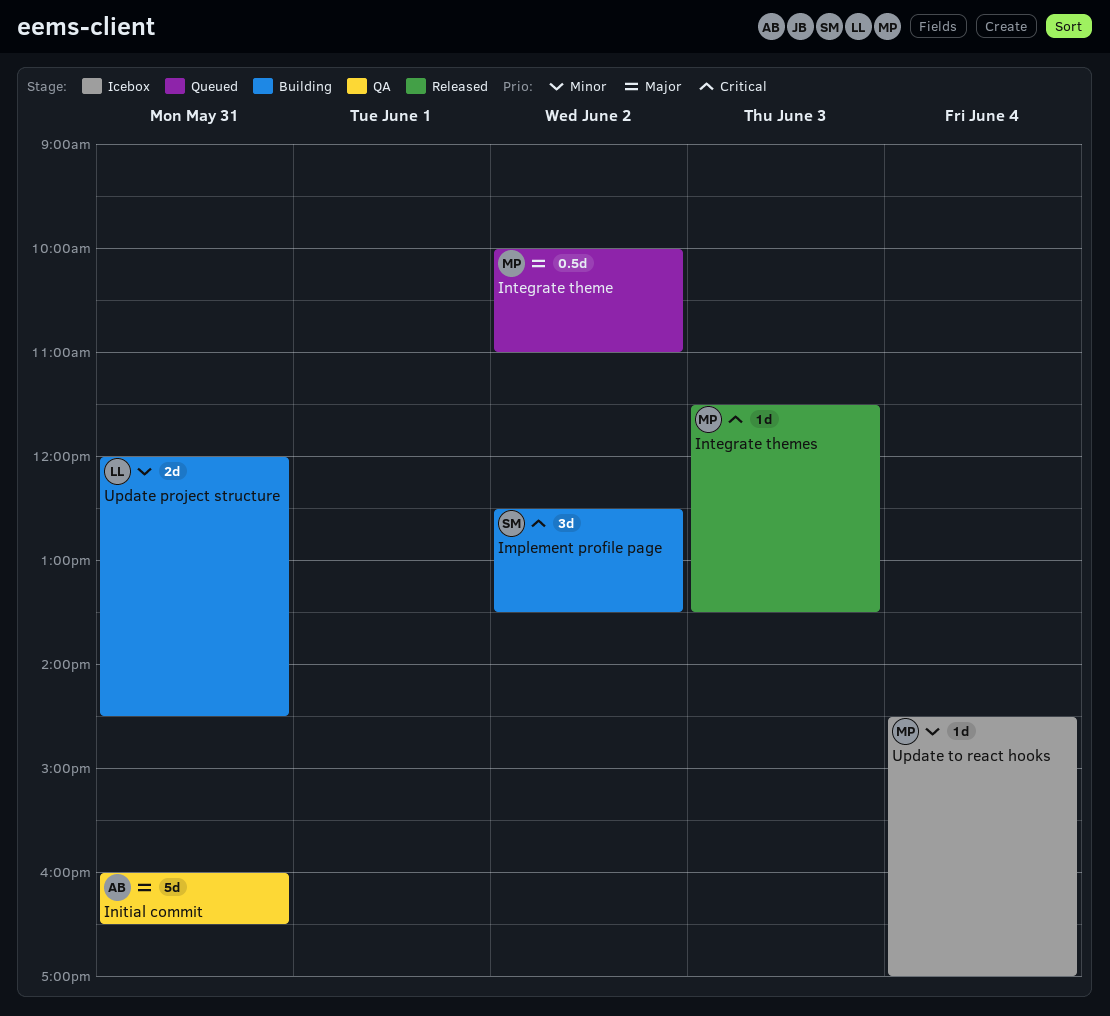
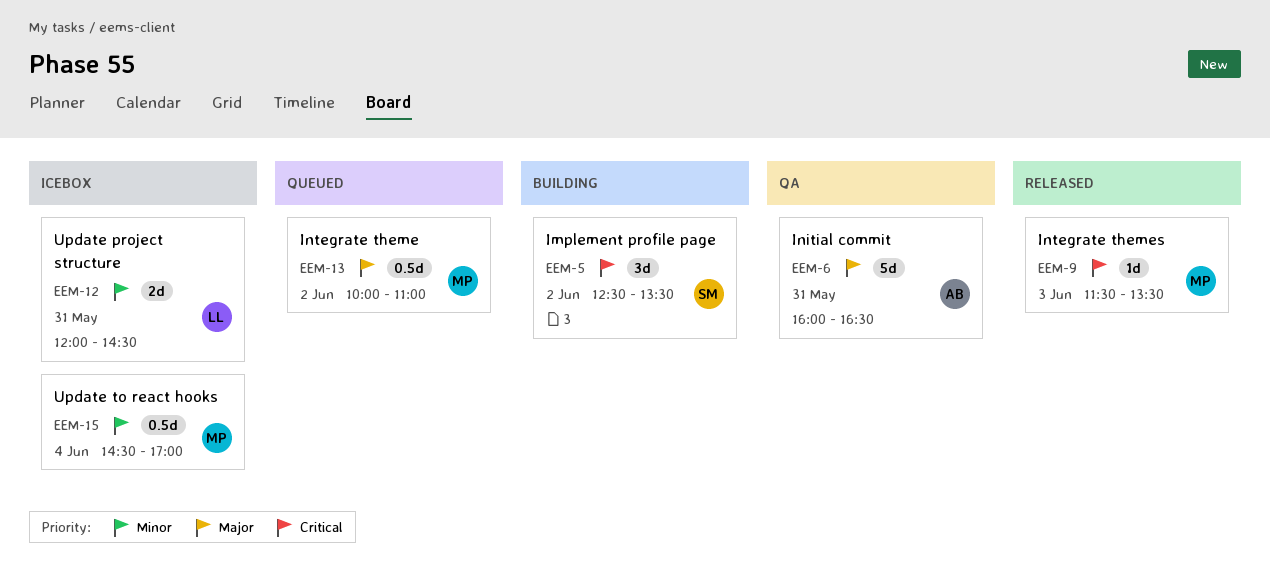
Update project structure, status: Building -> Icebox
Update to react hooks, estimate: 1d -> 0.5d

